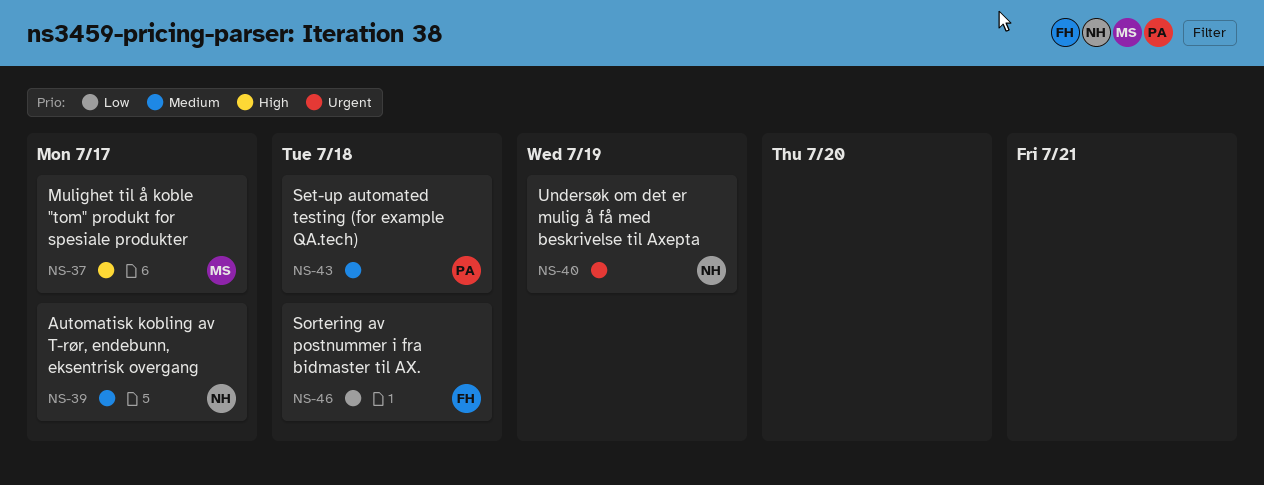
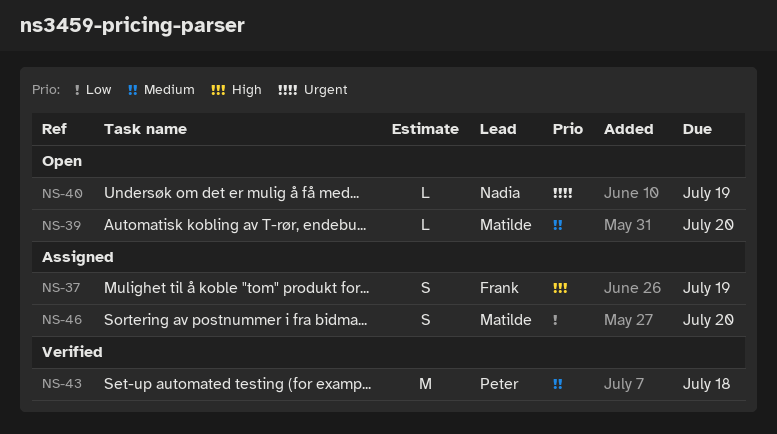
NS-37, owner: Matilde -> Frank
NS-37, due: Jul 17 -> Jul 19
NS-39, owner: Nadia -> Matilde
NS-39, due: Jul 17 -> Jul 20
NS-46, owner: Frank -> Matilde
NS-46, due: Jul 18 -> Jul 20

